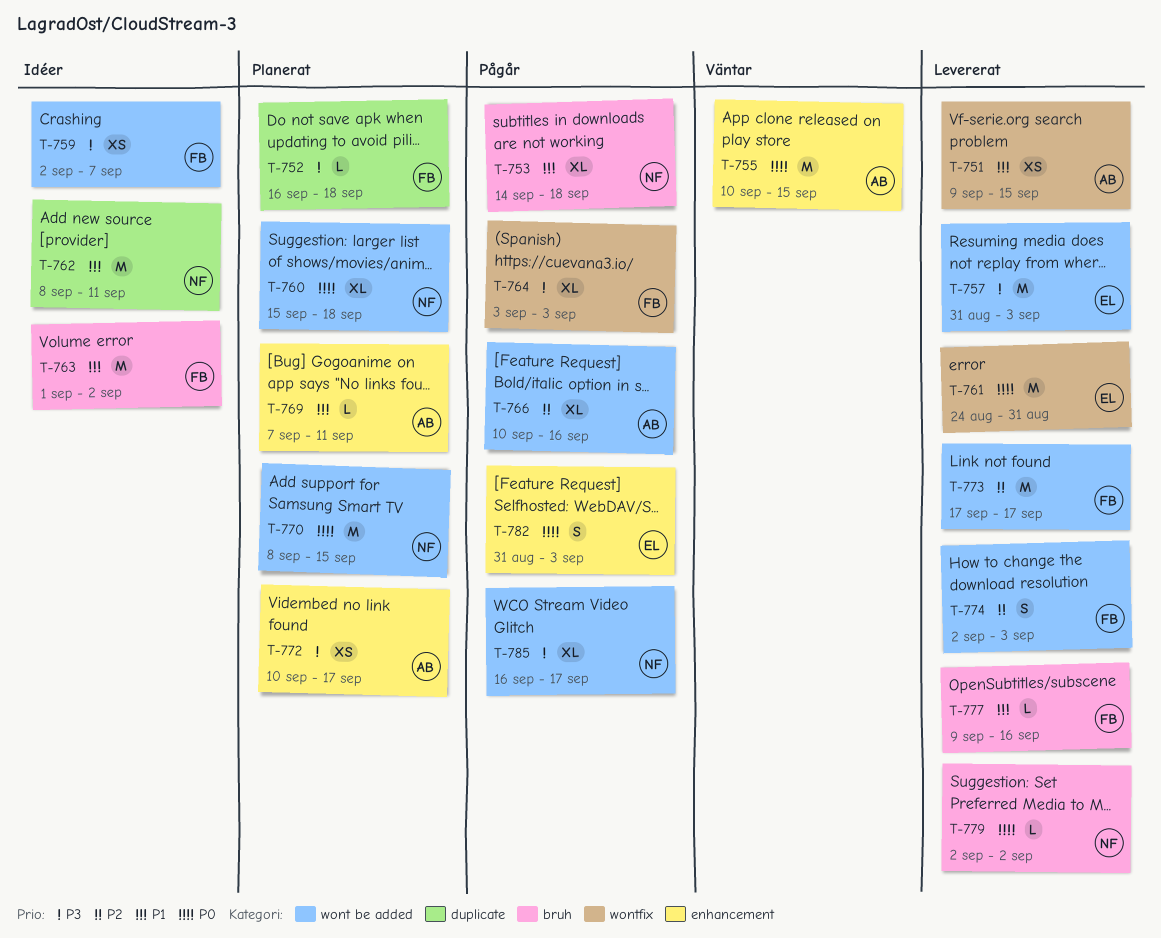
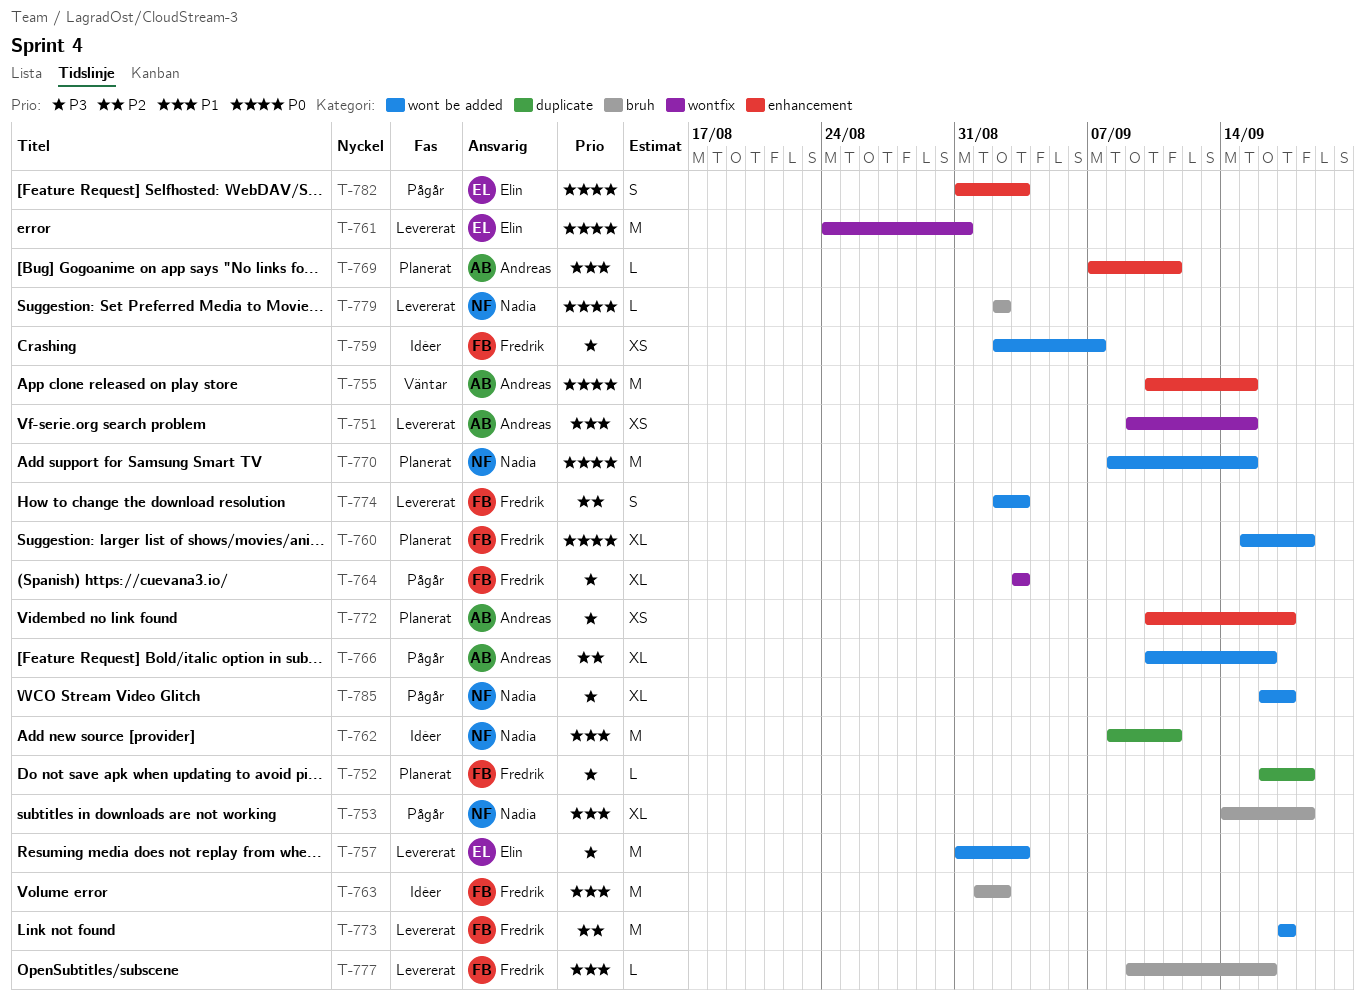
T-760, owner: Nadia -> Fredrik

